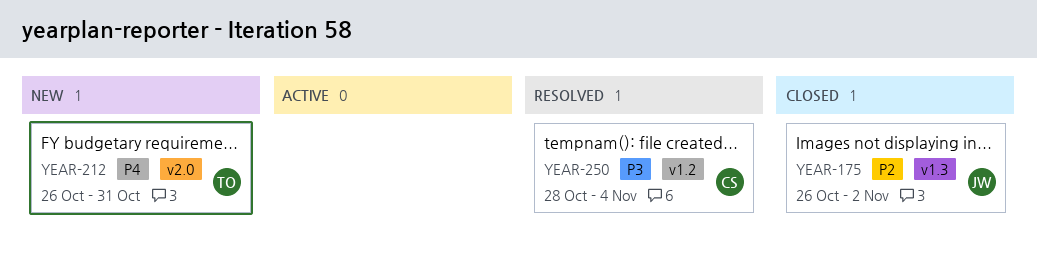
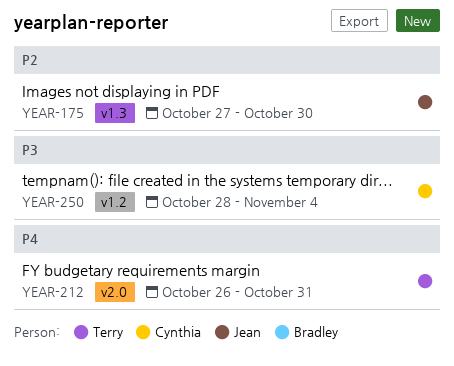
YEAR-175, start: Oct 26 -> Oct 27
YEAR-175, due: Nov 2 -> Oct 30

